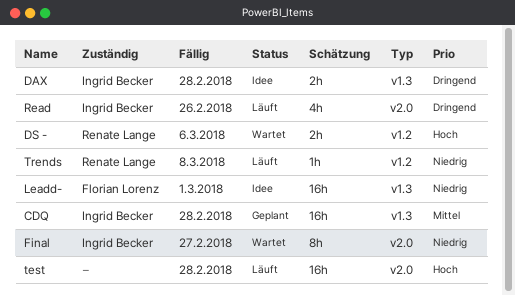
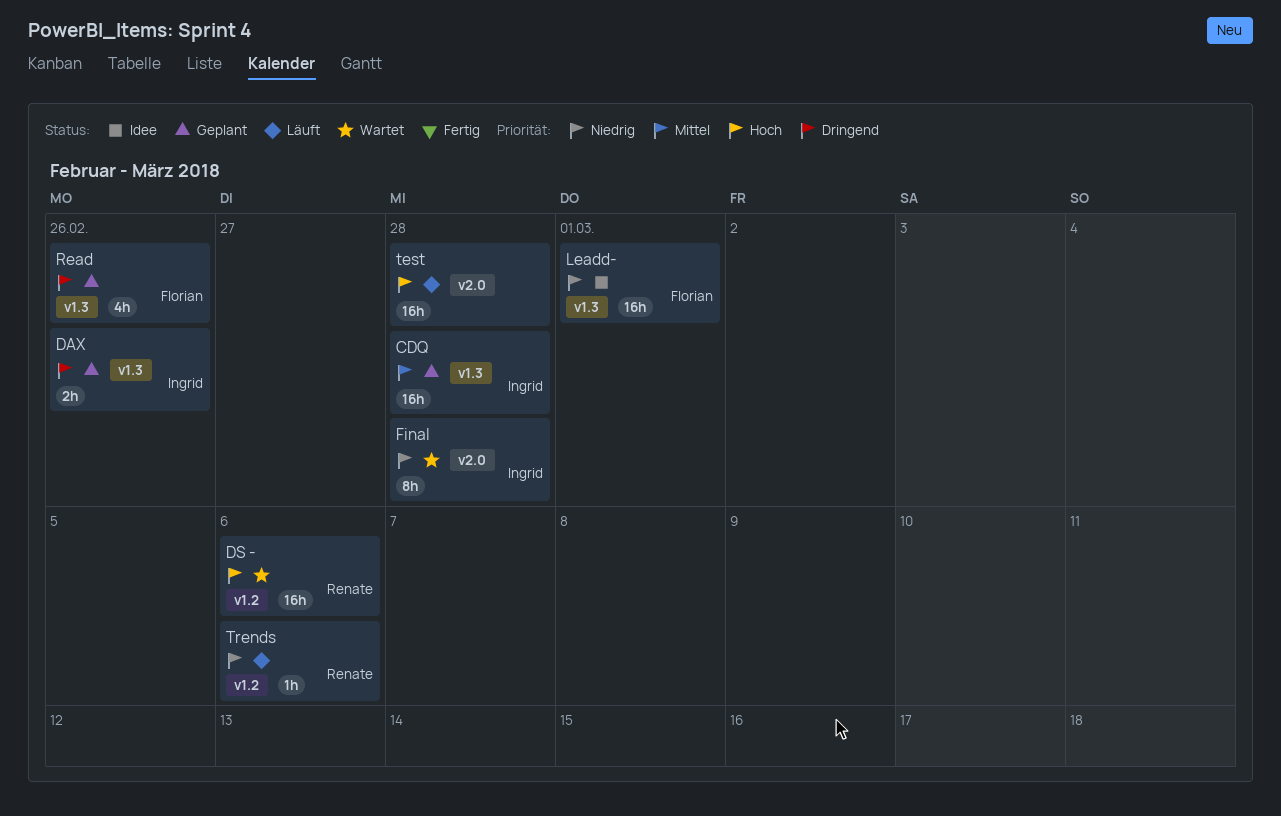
DAX, status: Idee -> Geplant
DAX, due: Feb 28 -> Feb 26
DS -, estimate: 2h -> 16h
Final, due: Feb 27 -> Feb 28
Read, status: Läuft -> Geplant
Read, owner: Ingrid Becker -> Florian Lorenz
Read, label: v2.0 -> v1.3
Trends, due: Mar 8 -> Mar 6

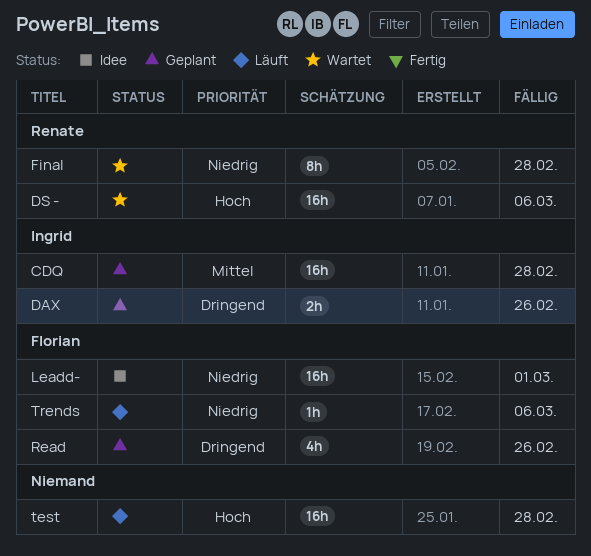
Final, owner: Ingrid -> Renate
Trends, owner: Renate -> Florian

